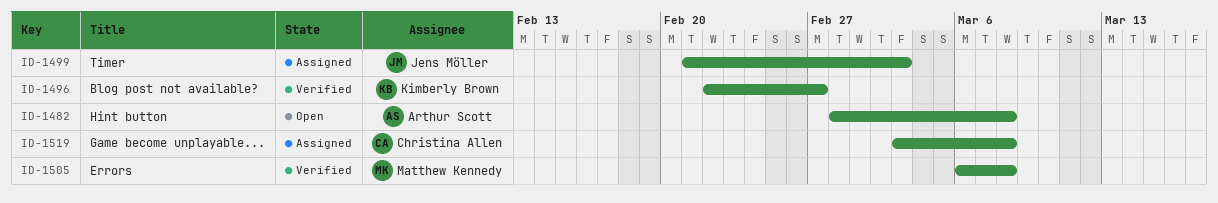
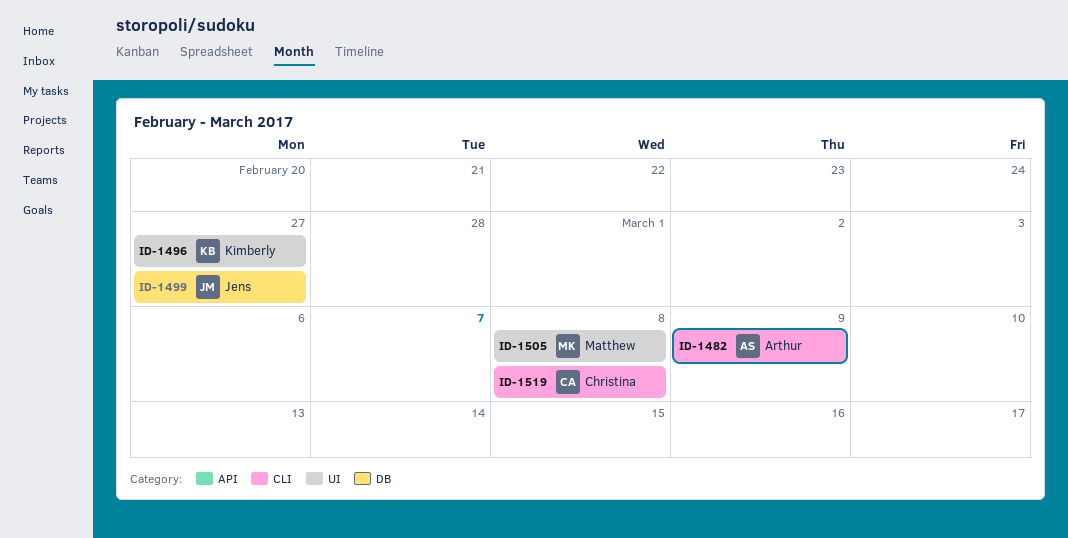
ID-1482, due: Mar 8 -> Mar 9
ID-1499, due: Mar 3 -> Feb 27

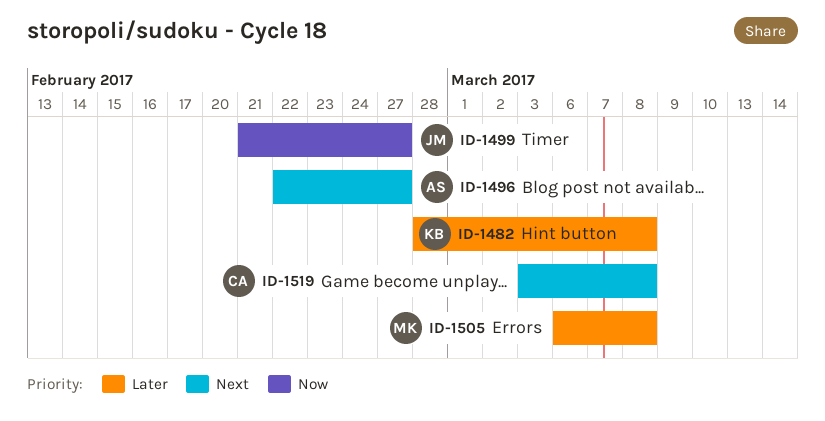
ID-1482, owner: Arthur -> Kimberly
ID-1482, due: Mar 9 -> Mar 8
ID-1496, owner: Kimberly -> Arthur

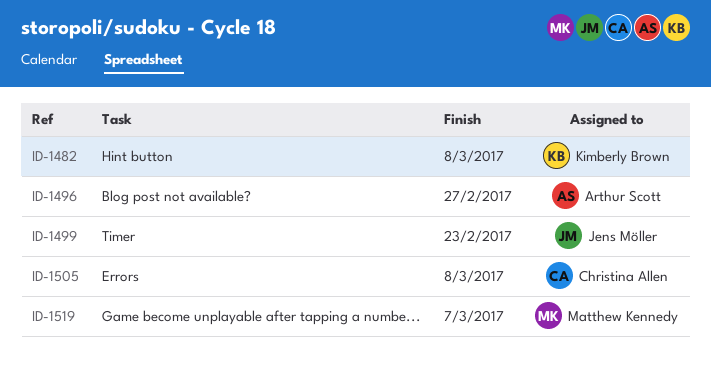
ID-1499, due: Feb 27 -> Feb 23
ID-1505, owner: Matthew Kennedy -> Christina Allen
ID-1519, owner: Christina Allen -> Matthew Kennedy
ID-1519, due: Mar 8 -> Mar 7

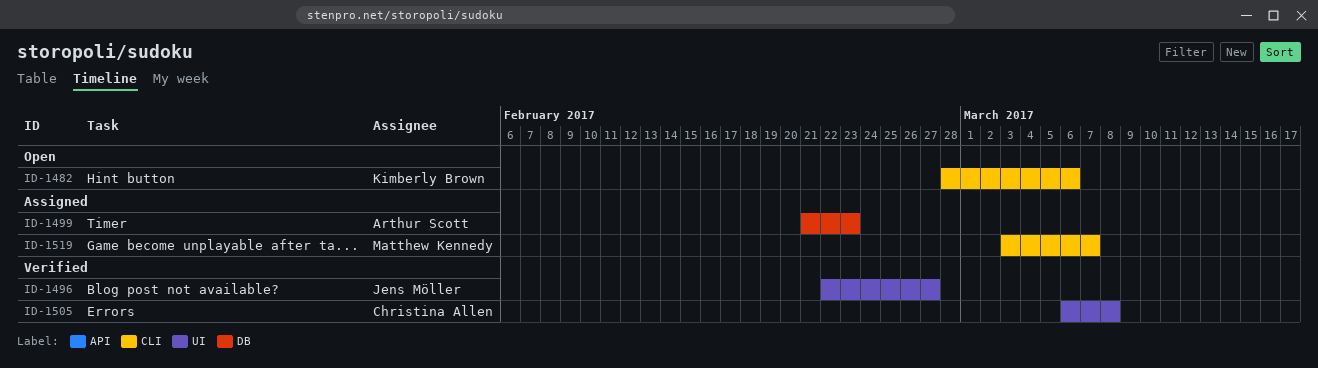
ID-1482, due: Mar 8 -> Mar 6
ID-1496, owner: Arthur Scott -> Jens Möller
ID-1499, owner: Jens Möller -> Arthur Scott

